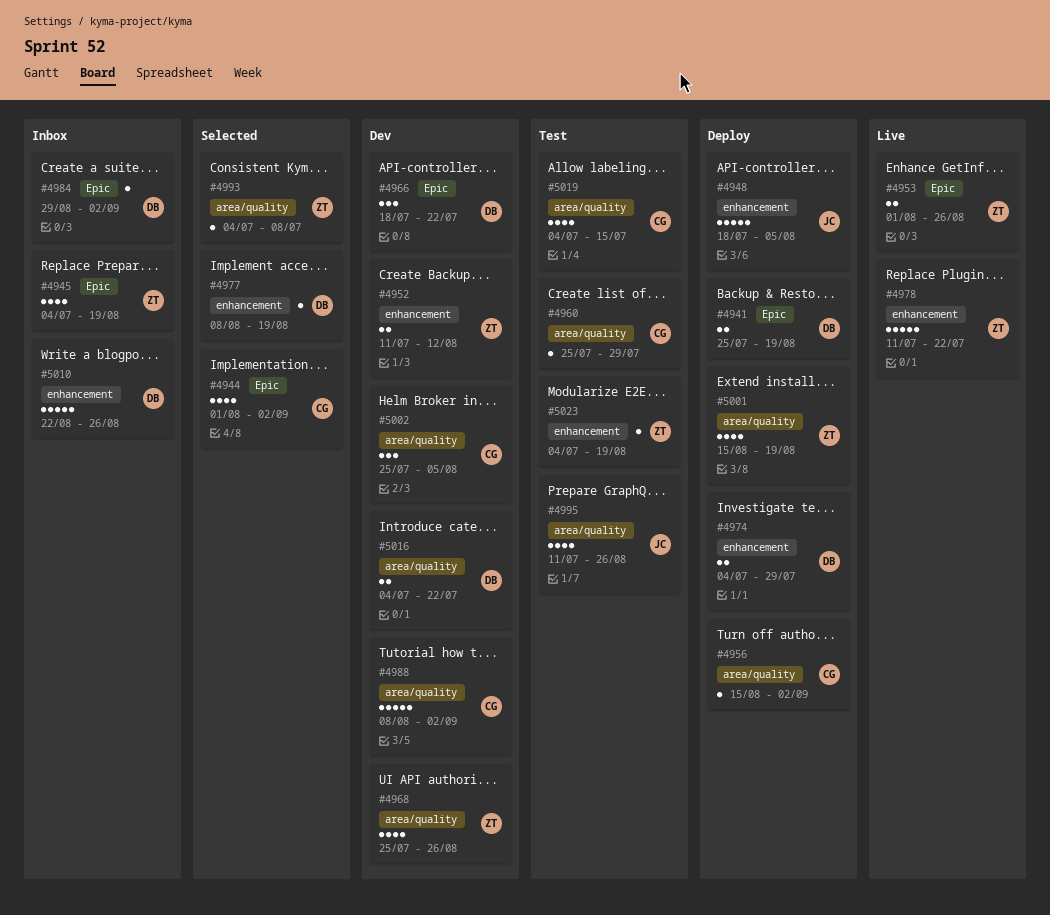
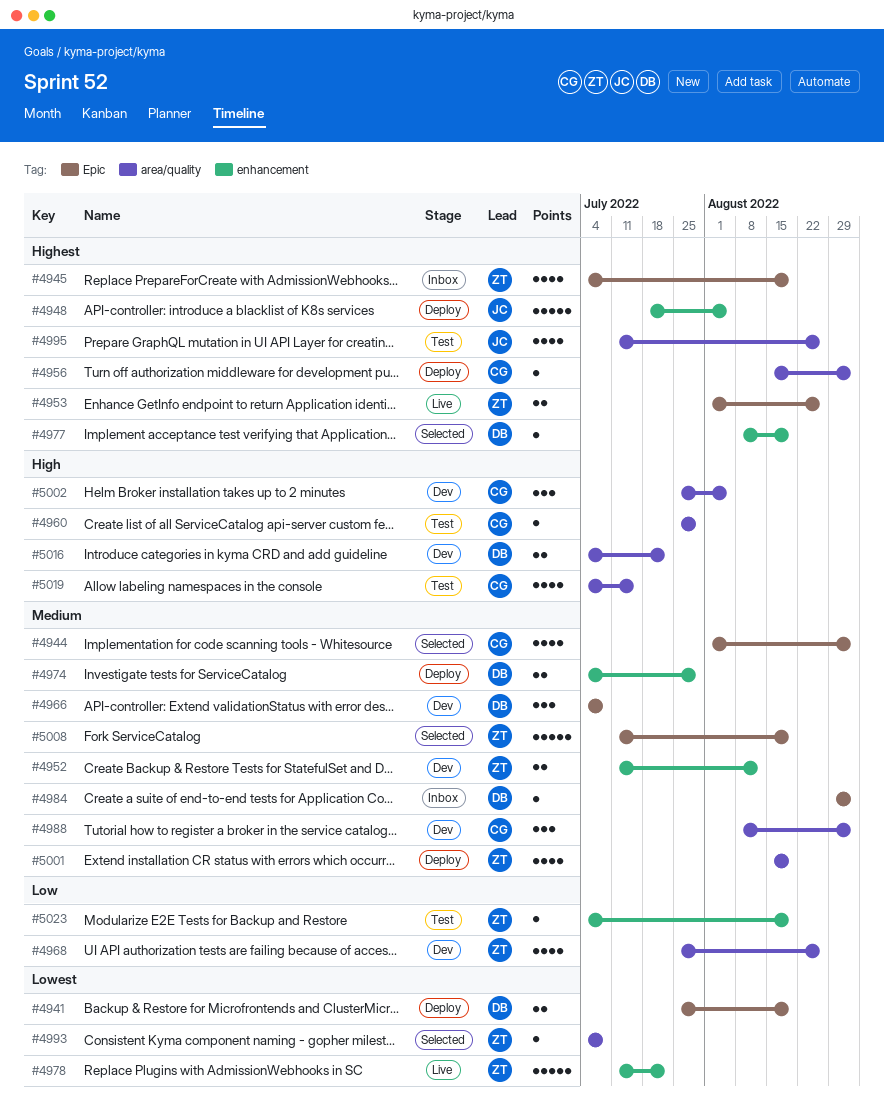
#4966, start: Jul 18 -> Jul 4
#4966, due: Jul 22 -> Jul 8
#4988, estimate: 5 -> 3
#5008: none -> present
#5010: present -> none

